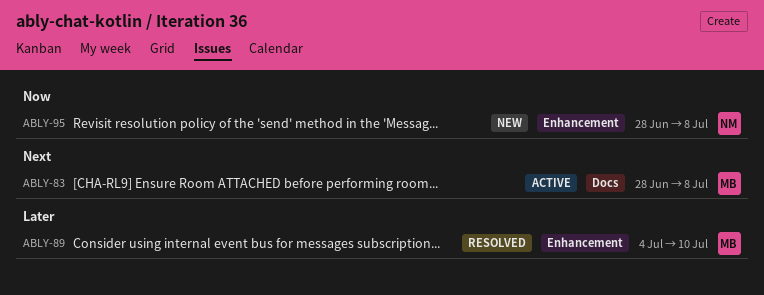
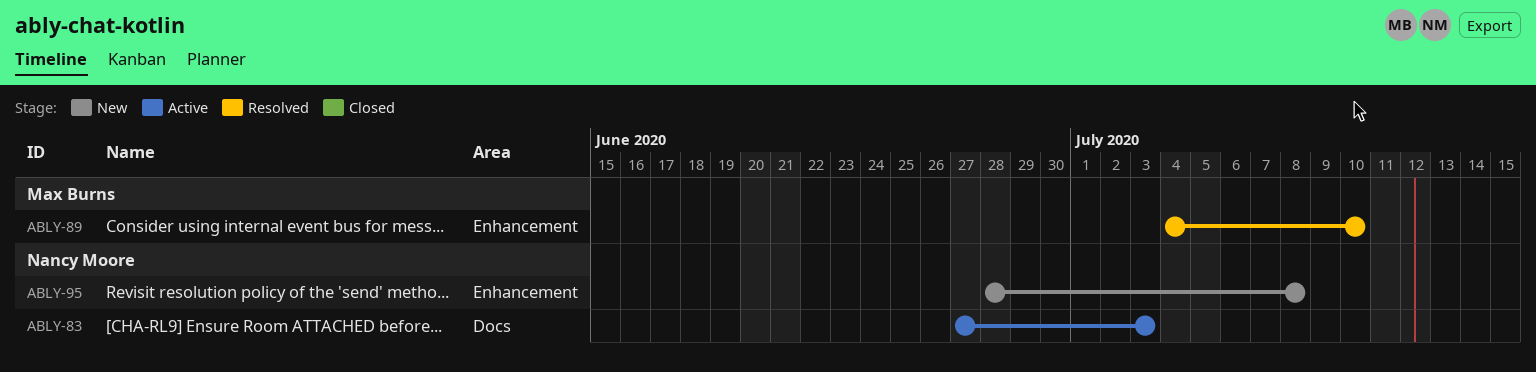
ABLY-83, owner: Max Burns -> Nancy Moore
ABLY-83, start: Jun 28 -> Jun 27
ABLY-83, due: Jul 8 -> Jul 3

